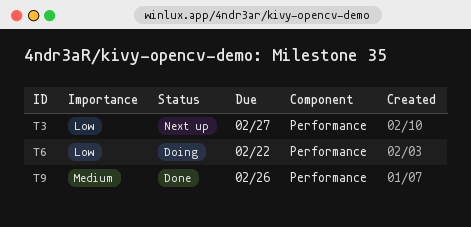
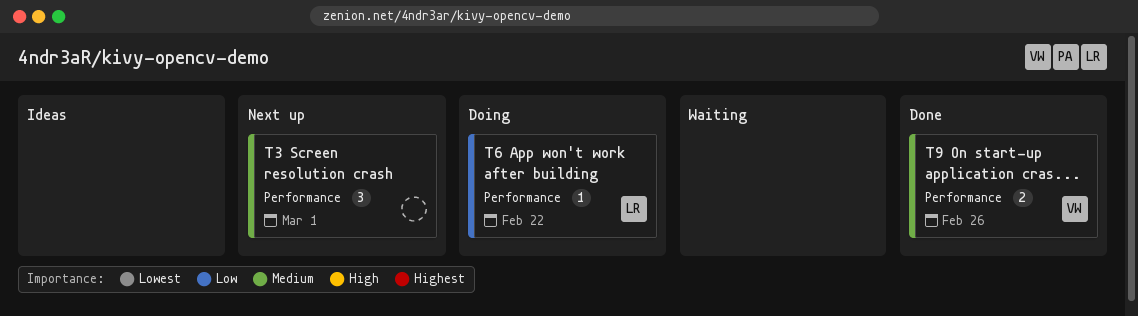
T3, priority: Low -> Medium
T3, due: Feb 27 -> Mar 1

